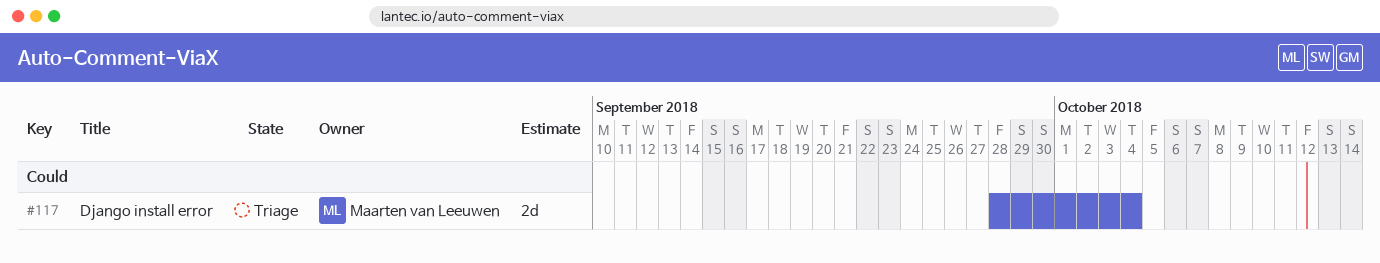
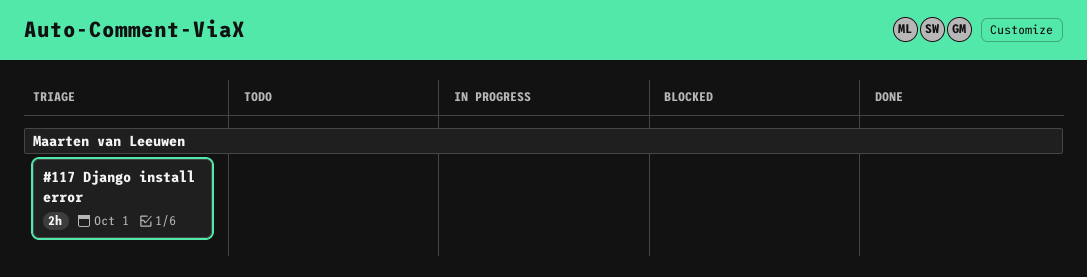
#117, estimate: 2d -> 2h
#117, due: Oct 4 -> Oct 1

